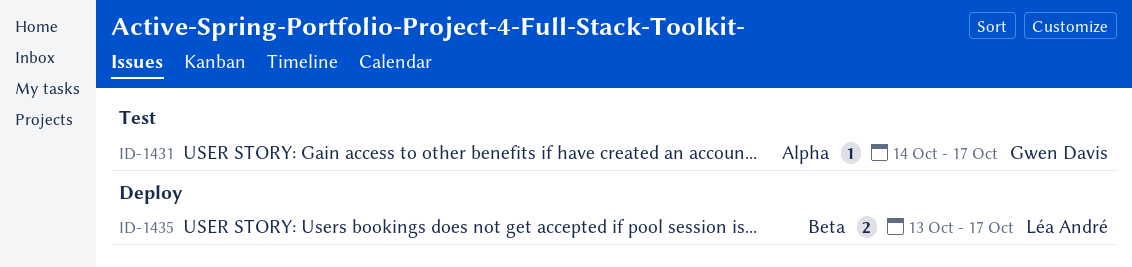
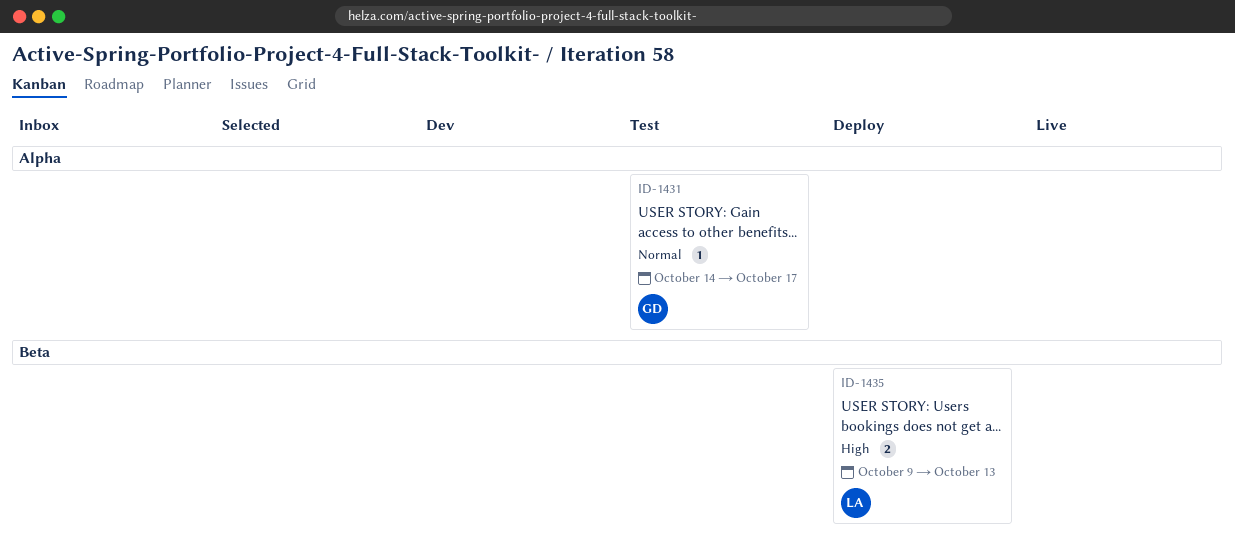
ID-1435, start: Oct 13 -> Oct 9
ID-1435, due: Oct 17 -> Oct 13

